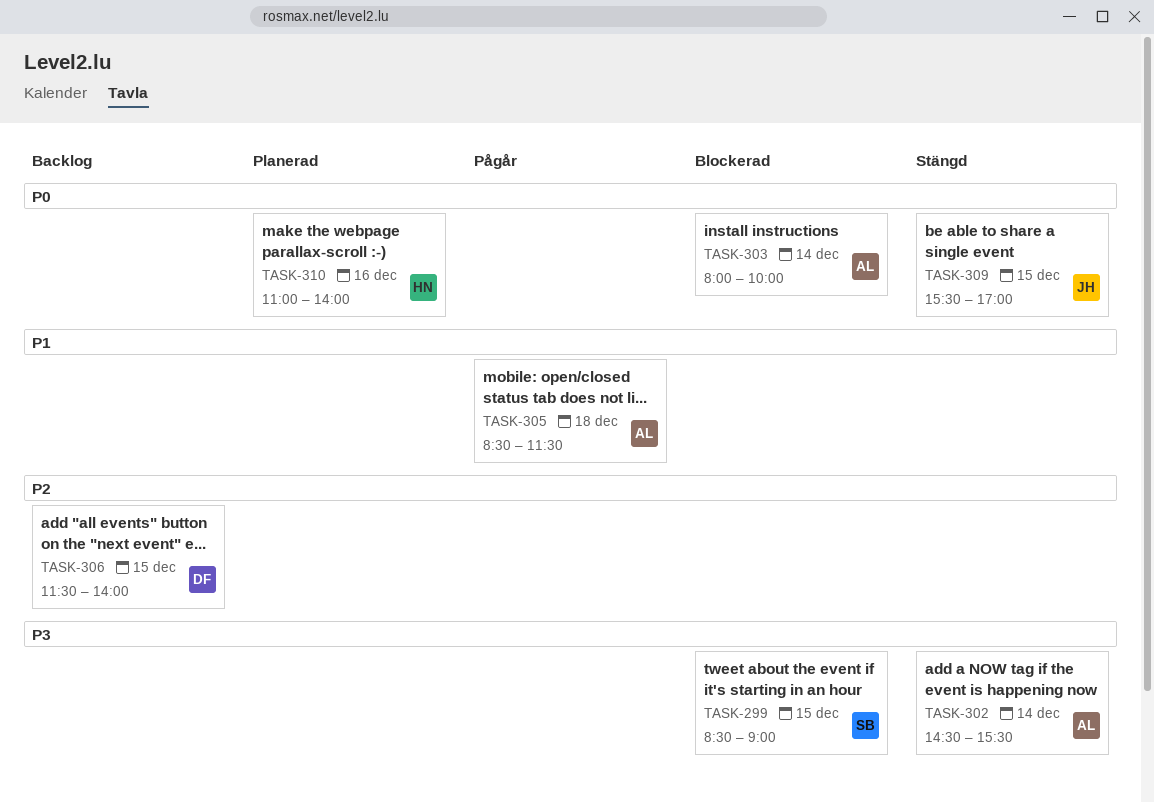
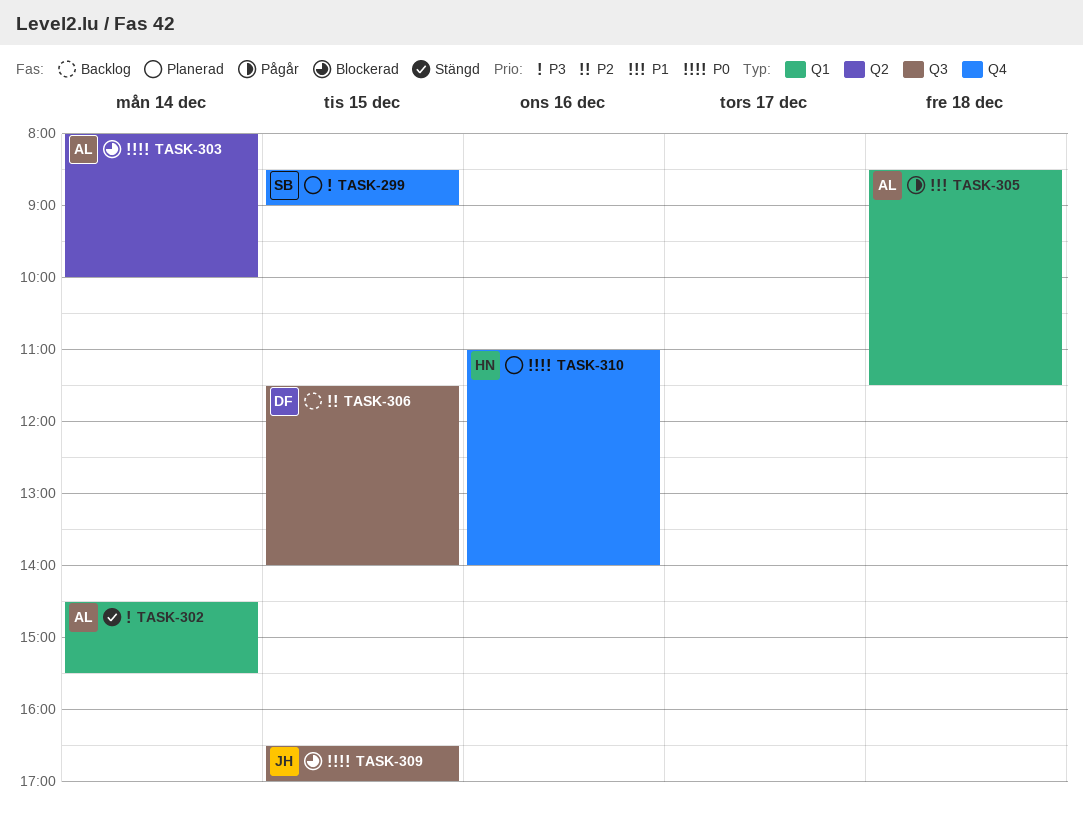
TASK-299, status: Blockerad -> Planerad
TASK-309, status: Stängd -> Blockerad
TASK-309, begins: 15:30 -> 16:30

